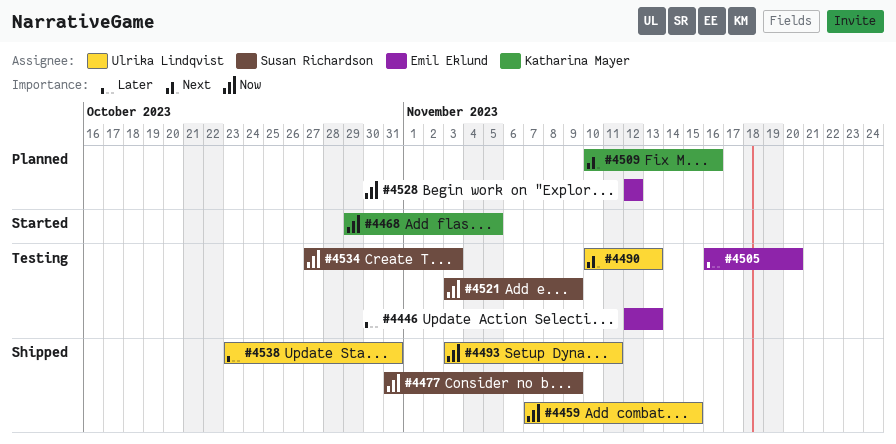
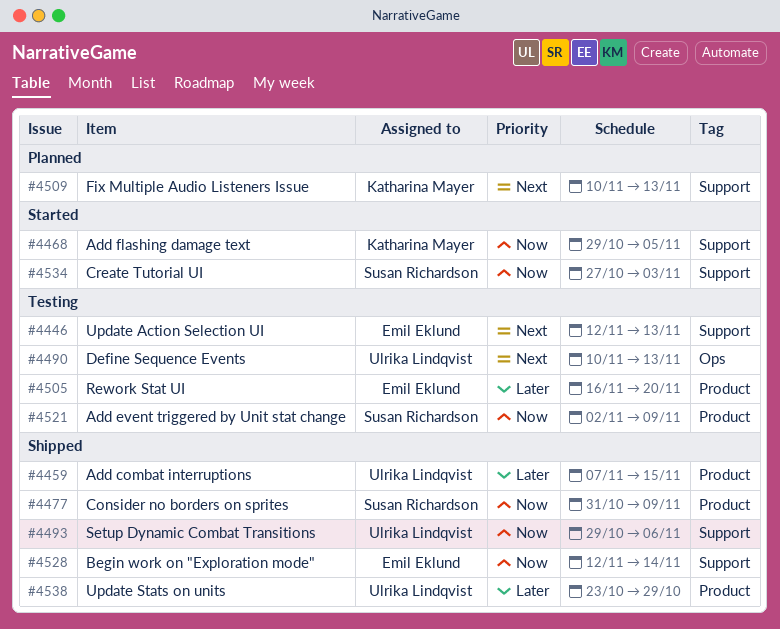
#4446, priority: Later -> Next
#4459, priority: Now -> Later
#4493, start: Nov 3 -> Oct 29
#4493, due: Nov 11 -> Nov 6
#4509, due: Nov 16 -> Nov 13
#4521, start: Nov 3 -> Nov 2
#4528, status: Planned -> Shipped
#4528, due: Nov 12 -> Nov 14
#4534, status: Testing -> Started
#4538, due: Oct 31 -> Oct 29

